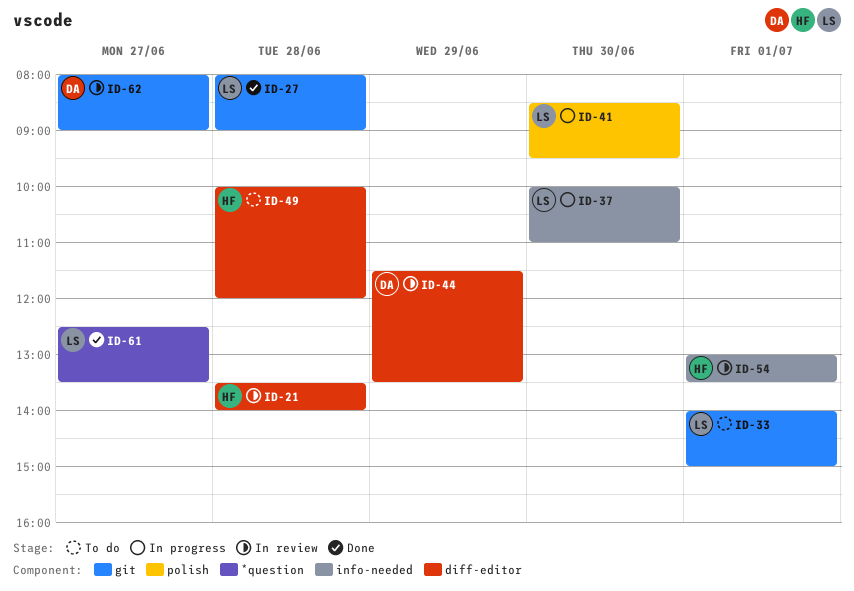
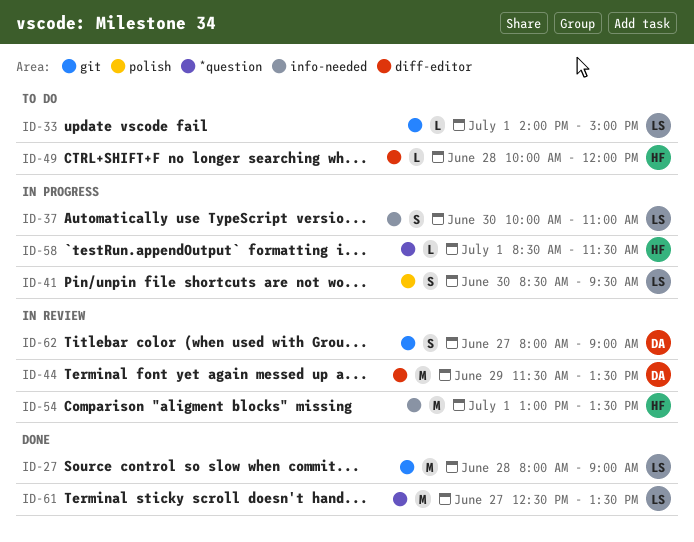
ID-21: present -> none
ID-58: none -> present

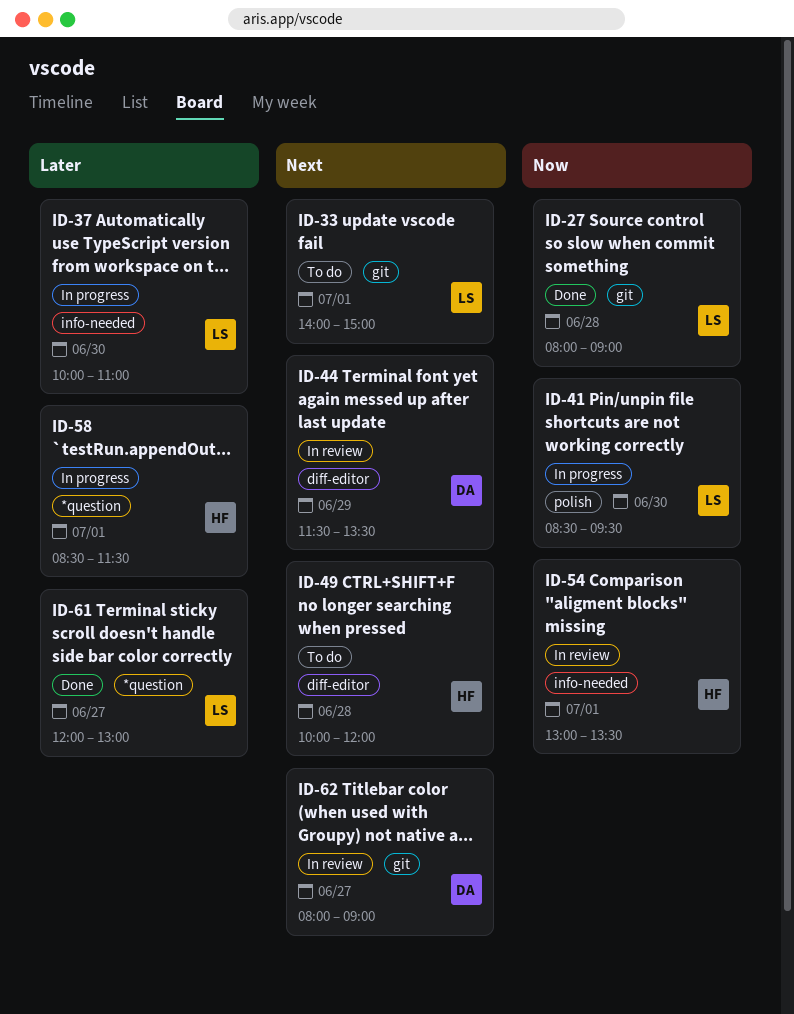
ID-61, begins: 12:30 -> 12:00
ID-61, ends: 13:30 -> 13:00

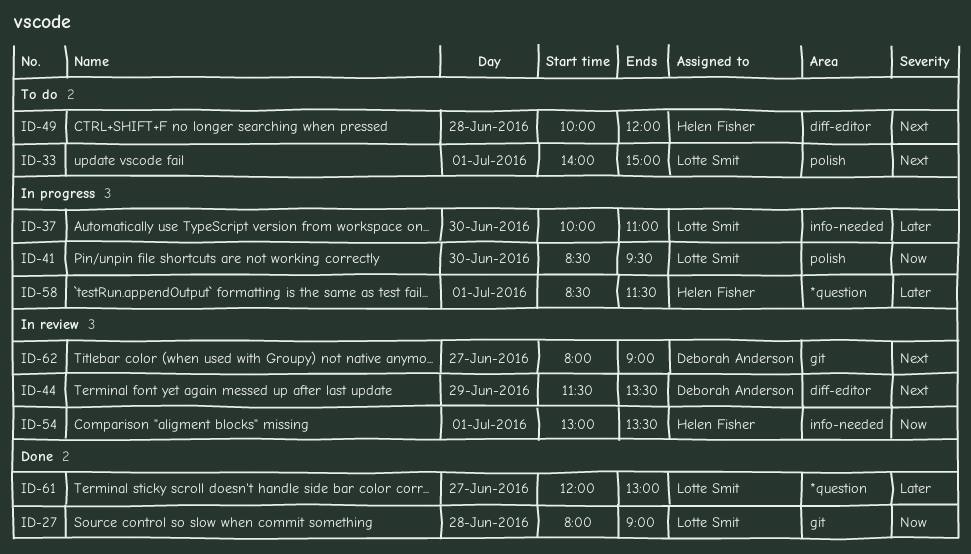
ID-33, label: git -> polish

